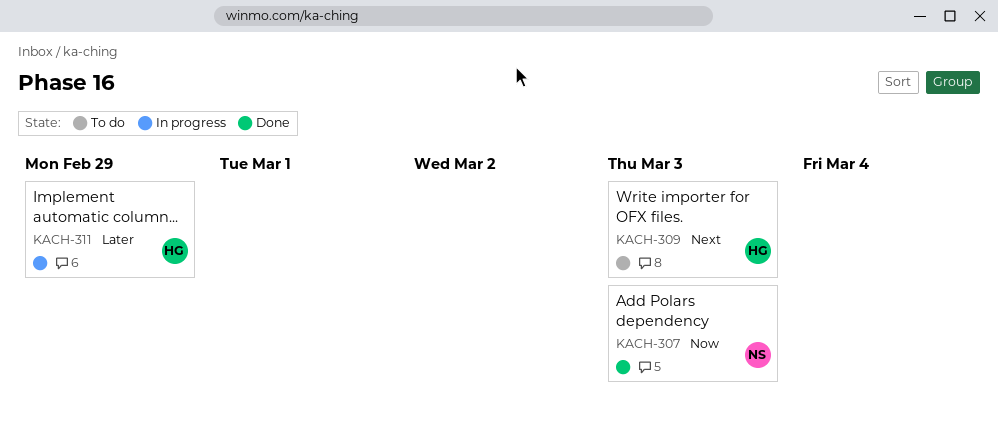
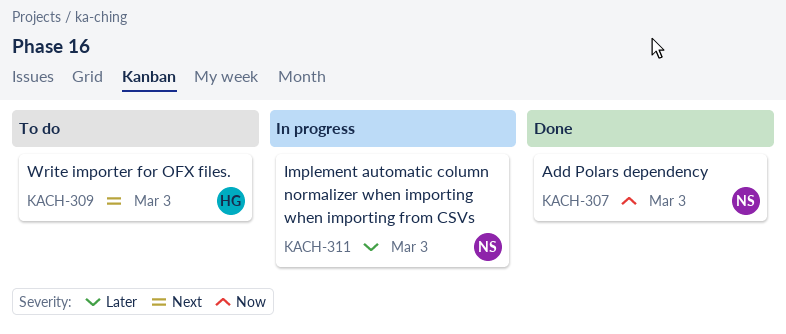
KACH-311, owner: HG -> NS
KACH-311, due: Feb 29 -> Mar 3

